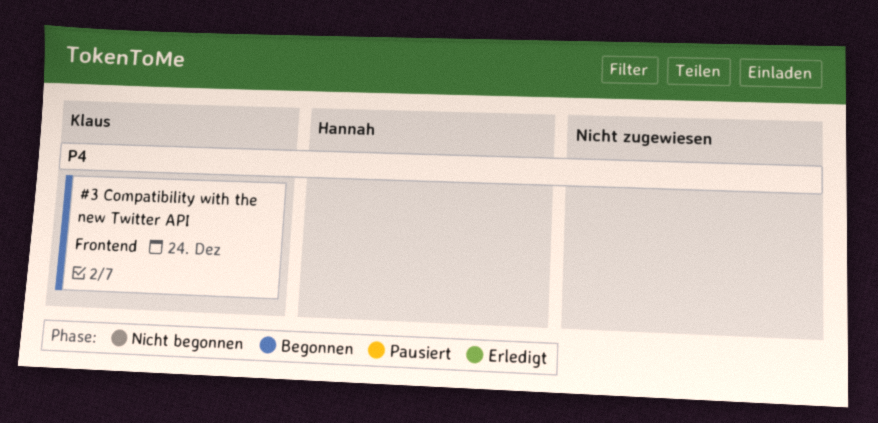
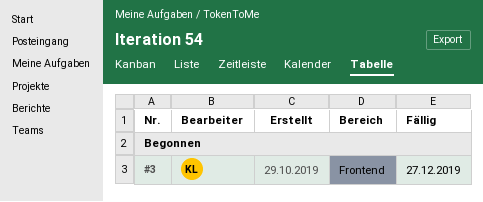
#3, due: Dec 24 -> Dec 27

